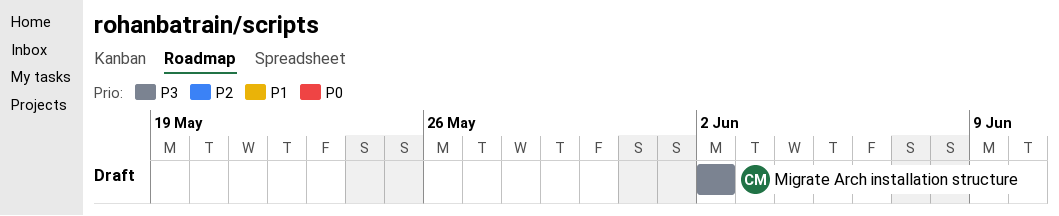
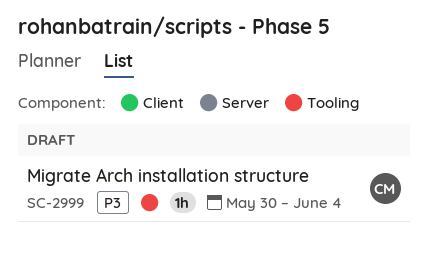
Migrate Arch installation structure, start: Jun 2 -> May 30
Migrate Arch installation structure, due: Jun 2 -> Jun 4

